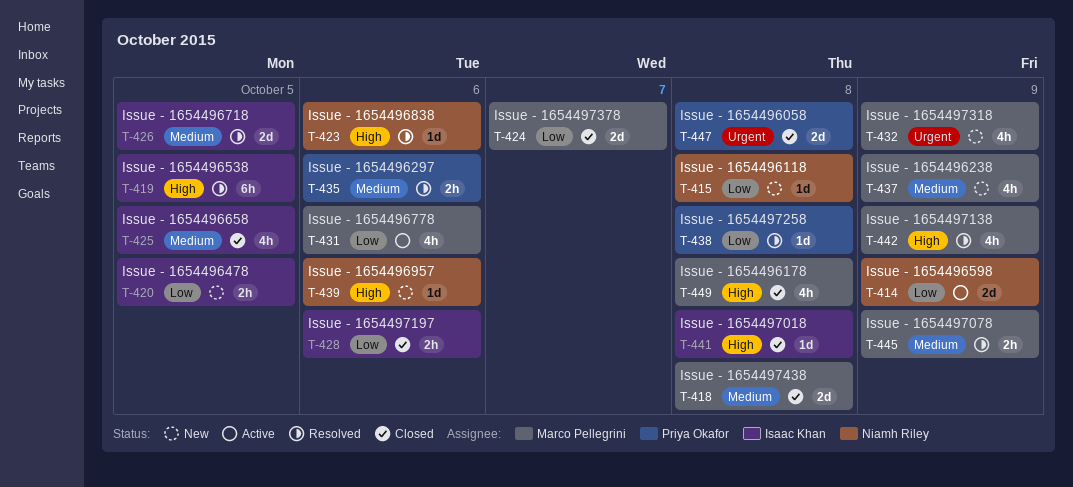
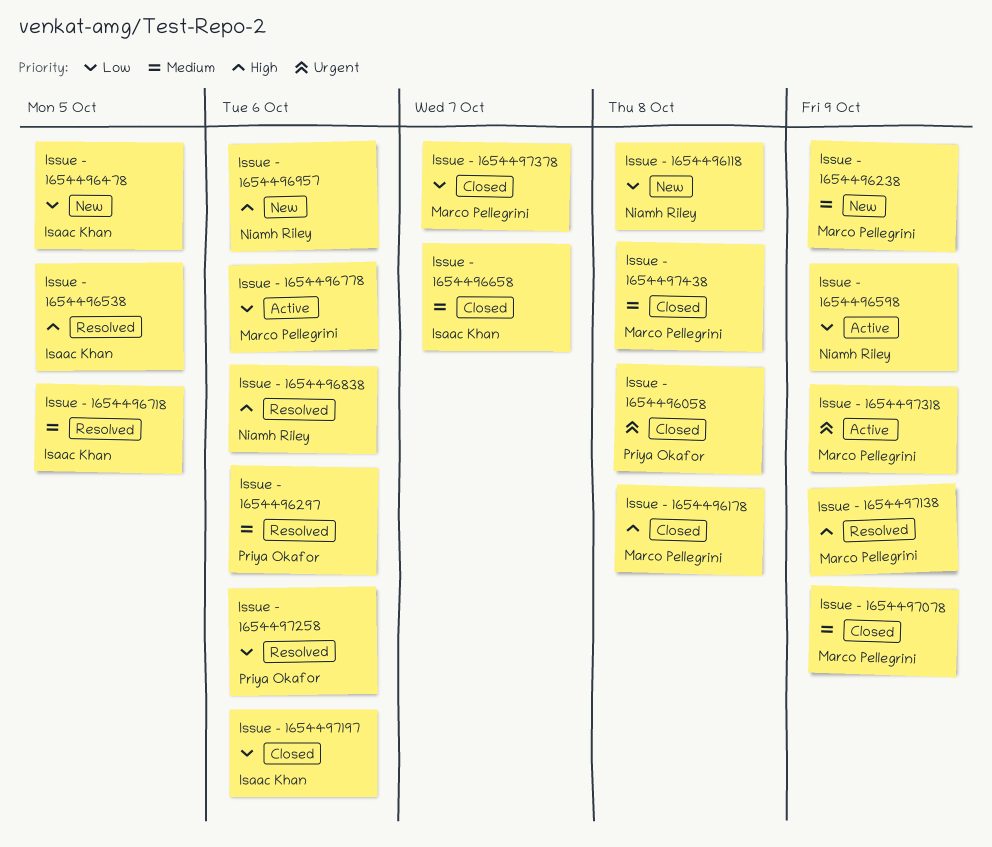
Issue - 1654496658, due: Oct 5 -> Oct 7
Issue - 1654497018: present -> none
Issue - 1654497078, status: Resolved -> Closed
Issue - 1654497258, due: Oct 8 -> Oct 6
Issue - 1654497318, status: New -> Active

